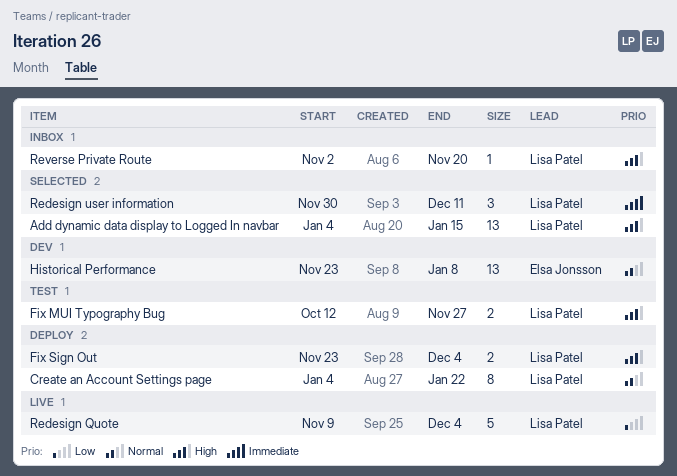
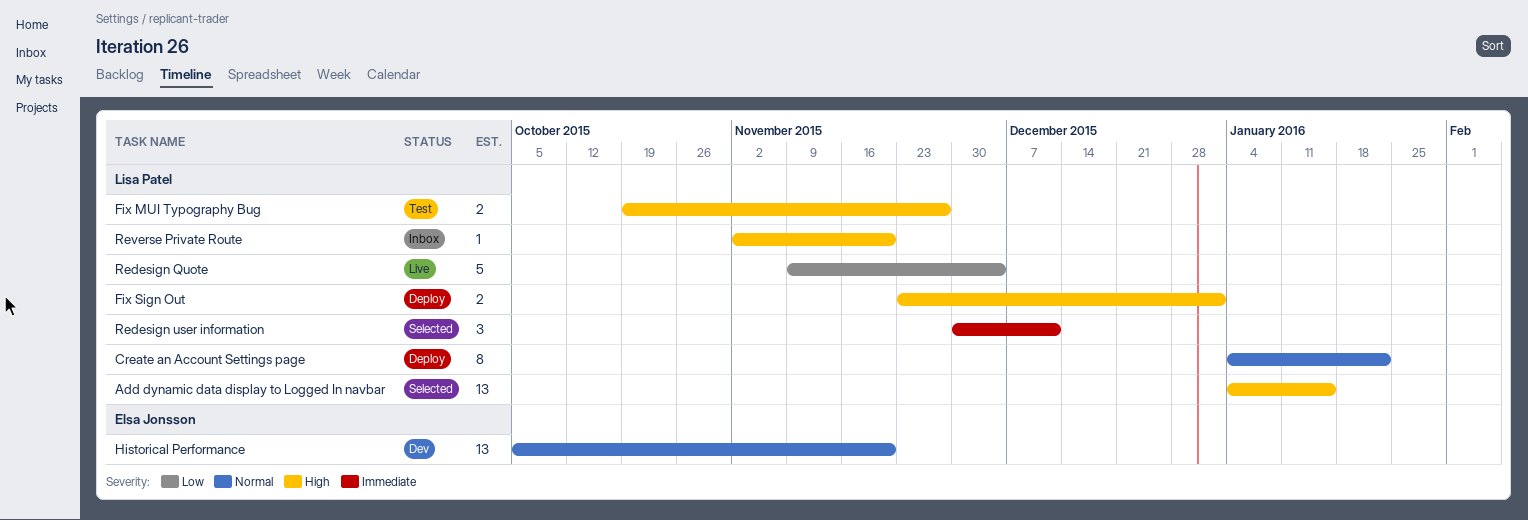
Fix MUI Typography Bug, start: Oct 12 -> Oct 19
Fix Sign Out, due: Dec 4 -> Jan 1
Historical Performance, start: Nov 23 -> Oct 5
Historical Performance, due: Jan 8 -> Nov 20

